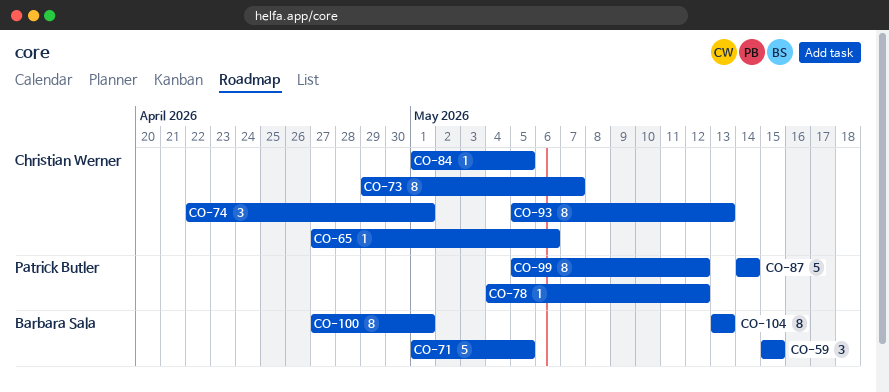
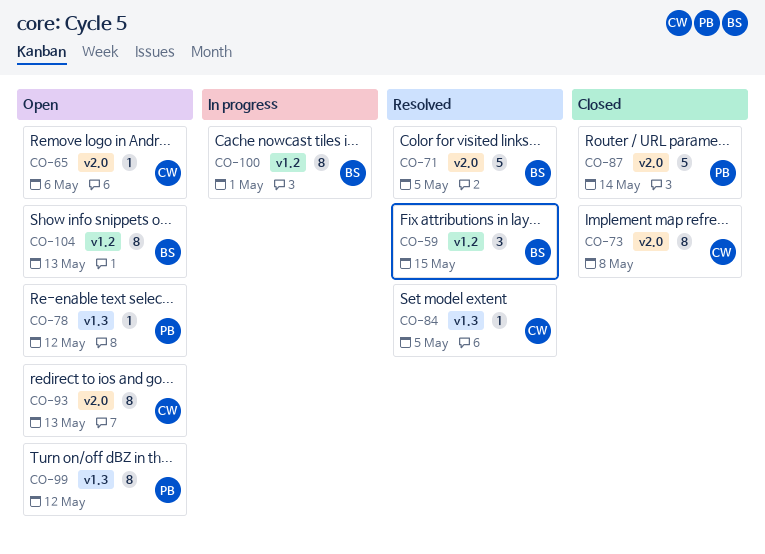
CO-73, due: May 7 -> May 8
CO-74: present -> none

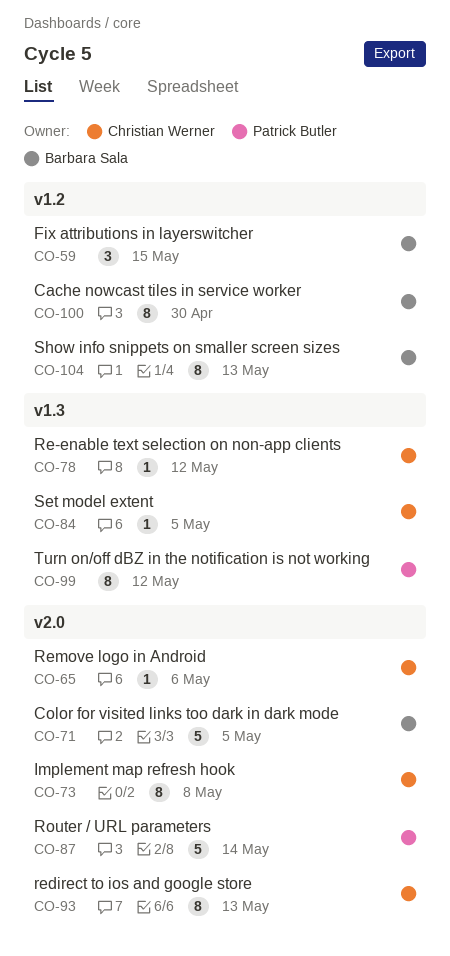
CO-78, owner: Patrick Butler -> Christian Werner
CO-100, due: May 1 -> Apr 30

